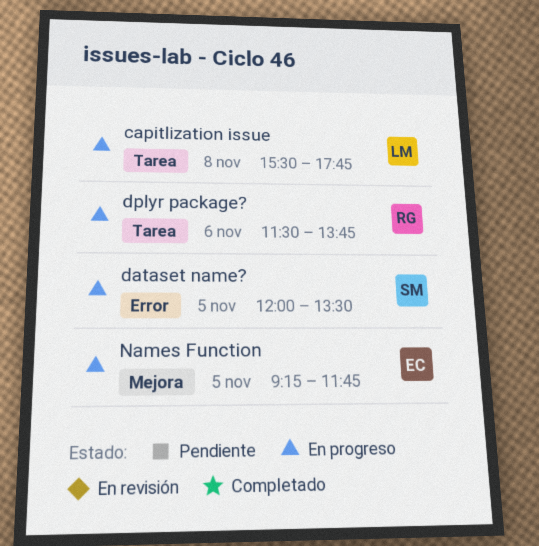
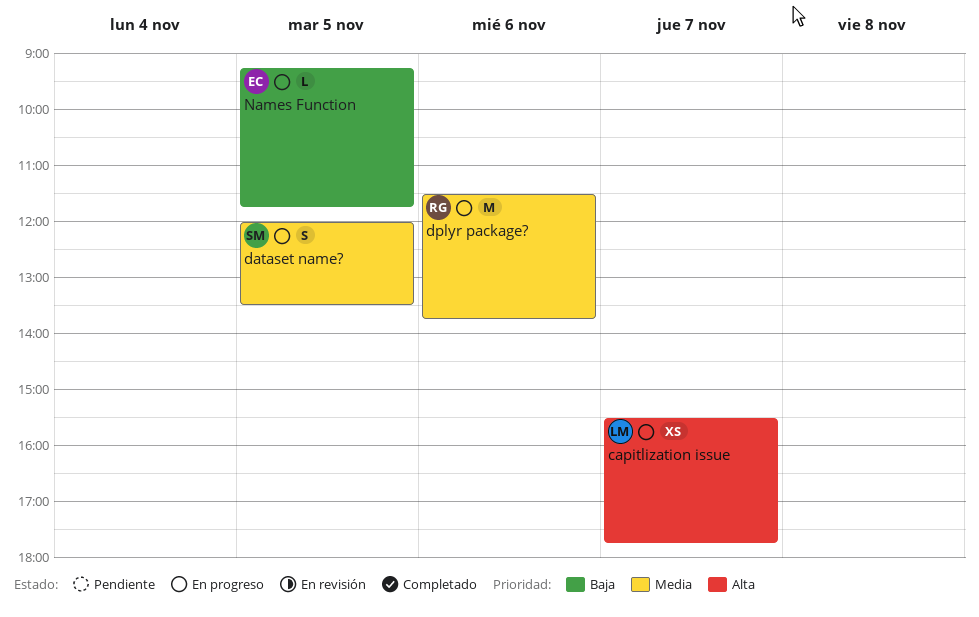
capitlization issue, day: Nov 8 -> Nov 7

